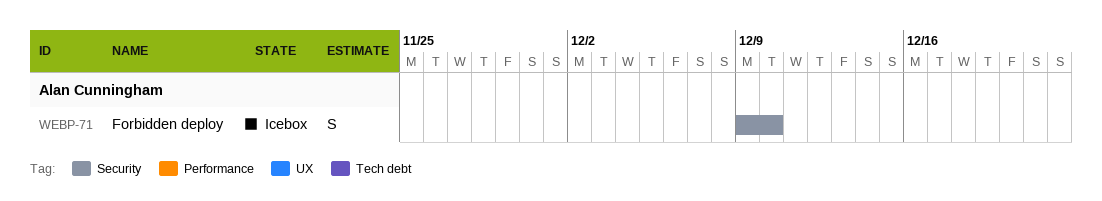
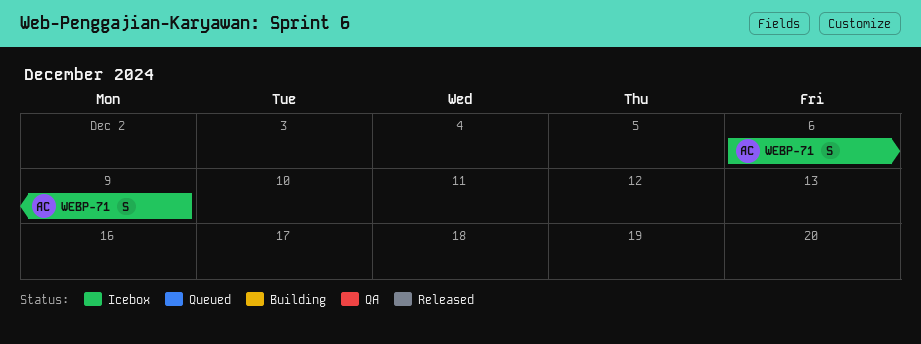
WEBP-71, start: Dec 9 -> Dec 6
WEBP-71, due: Dec 10 -> Dec 9

